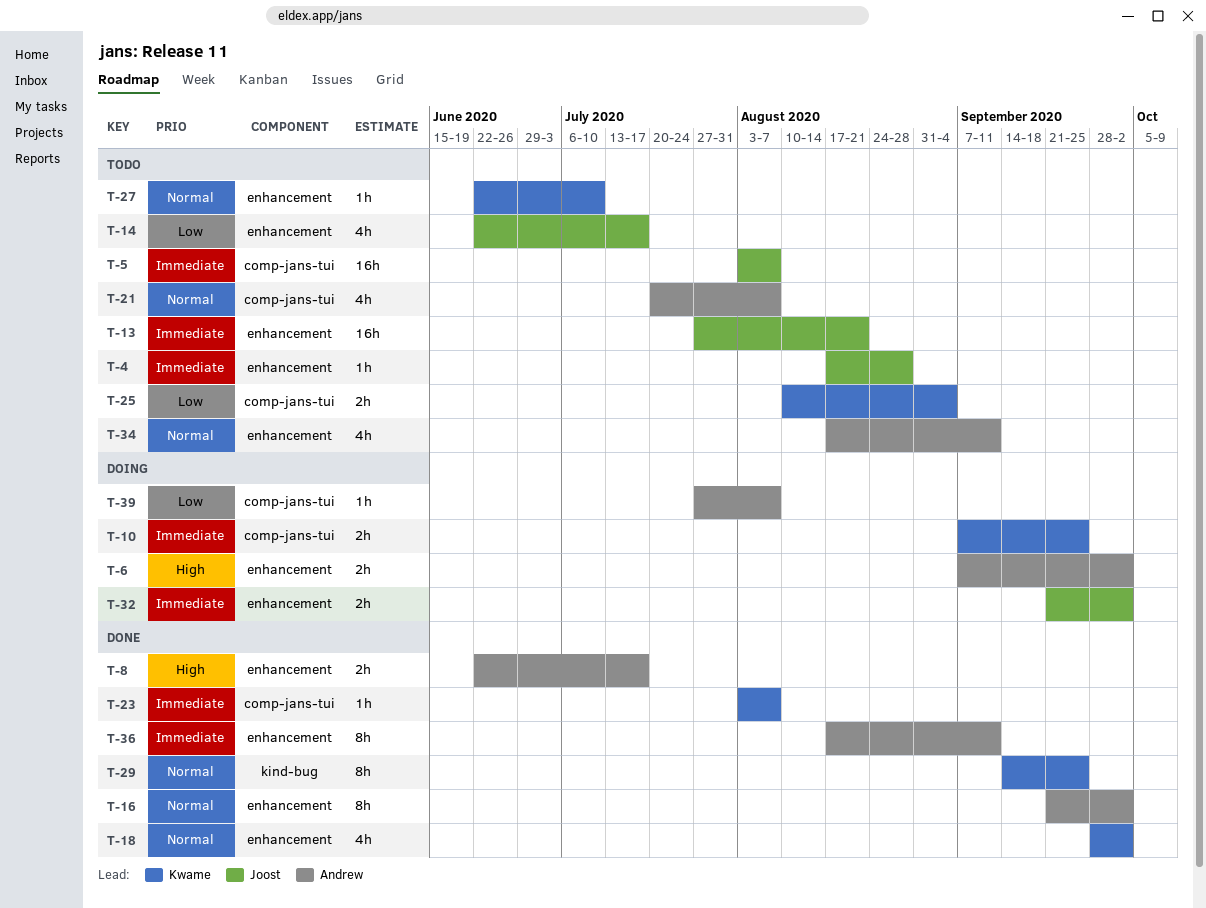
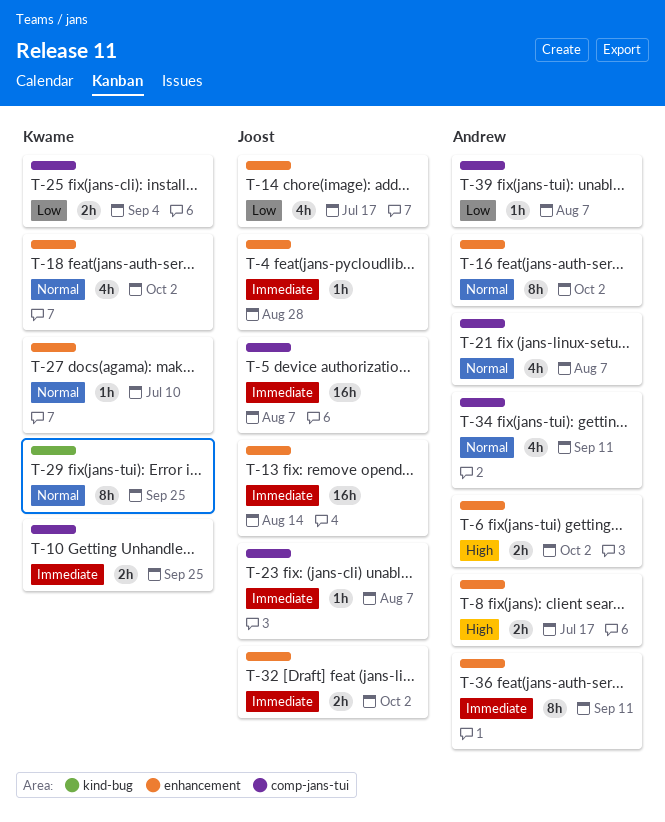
T-13, due: Aug 21 -> Aug 14
T-23, owner: Kwame -> Joost
T-34, label: enhancement -> comp-jans-tui

